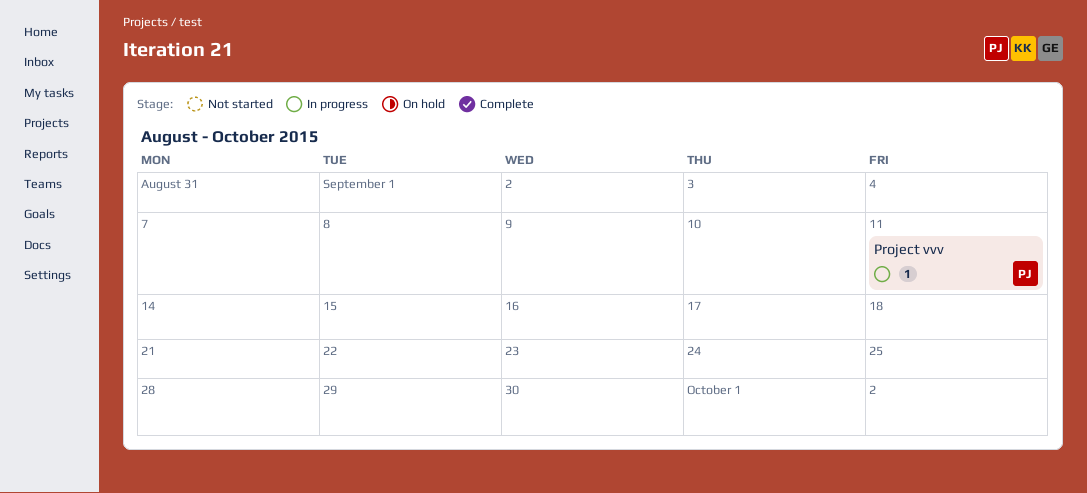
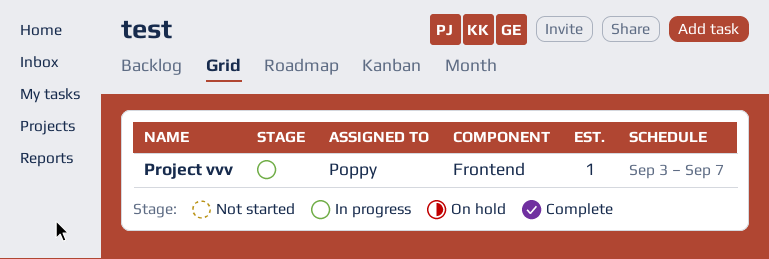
Project vvv, due: Sep 11 -> Sep 7

